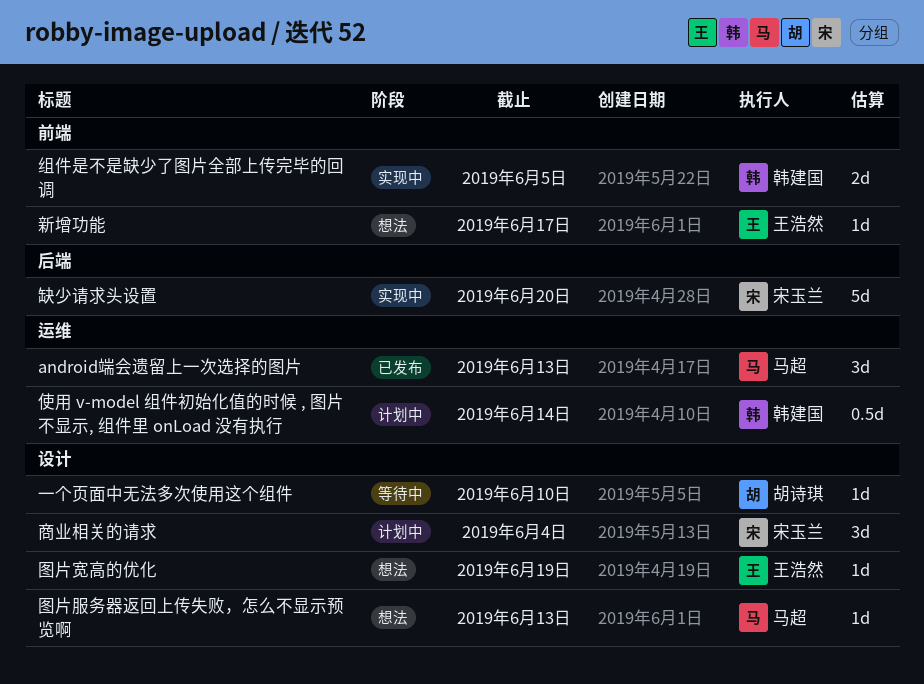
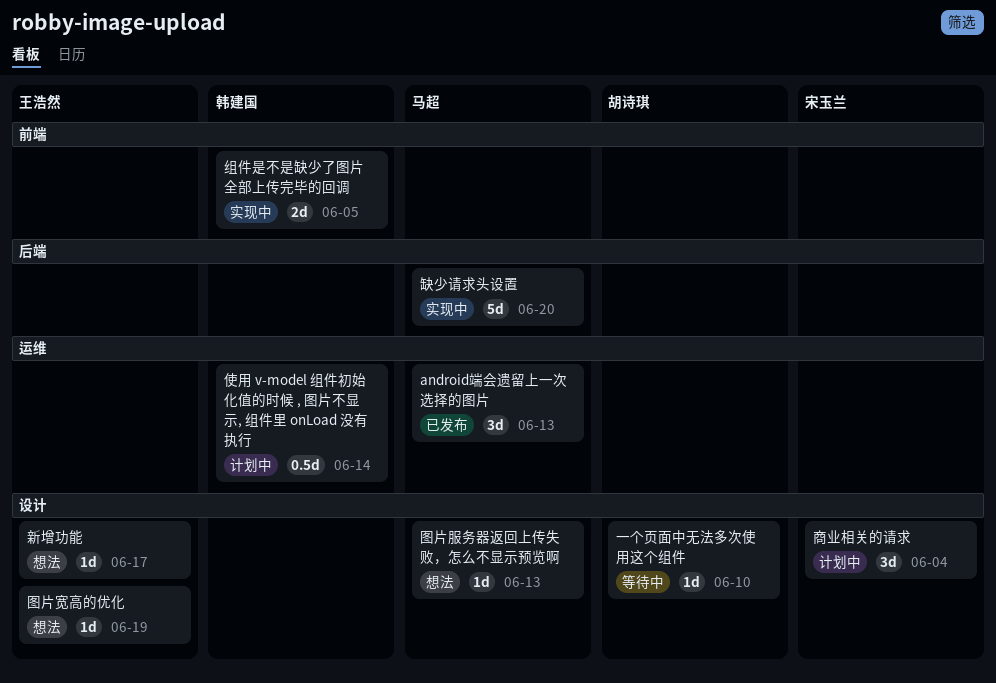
新增功能, label: 前端 -> 设计
缺少请求头设置, owner: 宋玉兰 -> 马超

